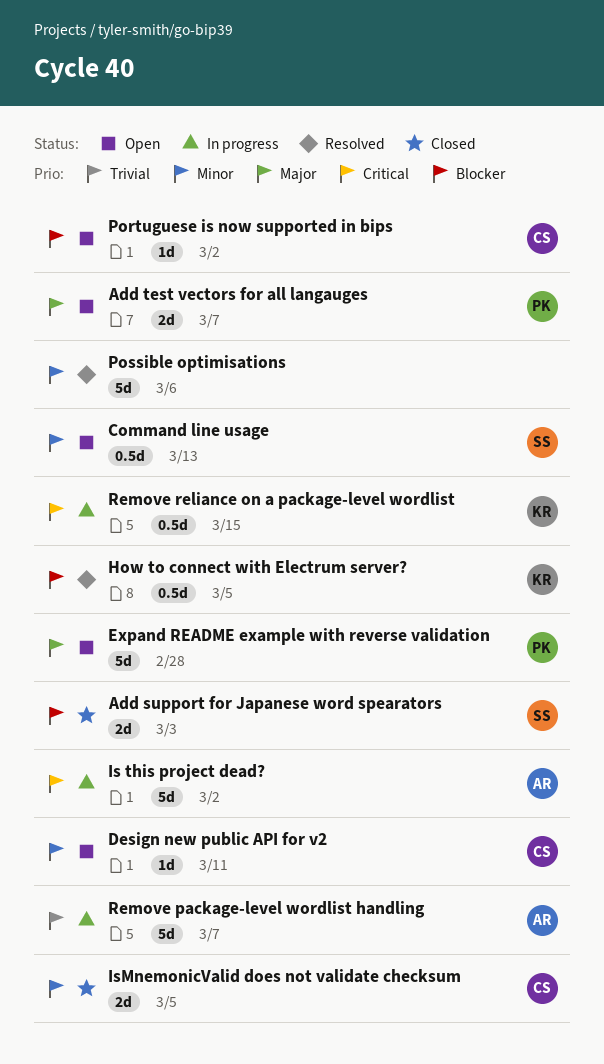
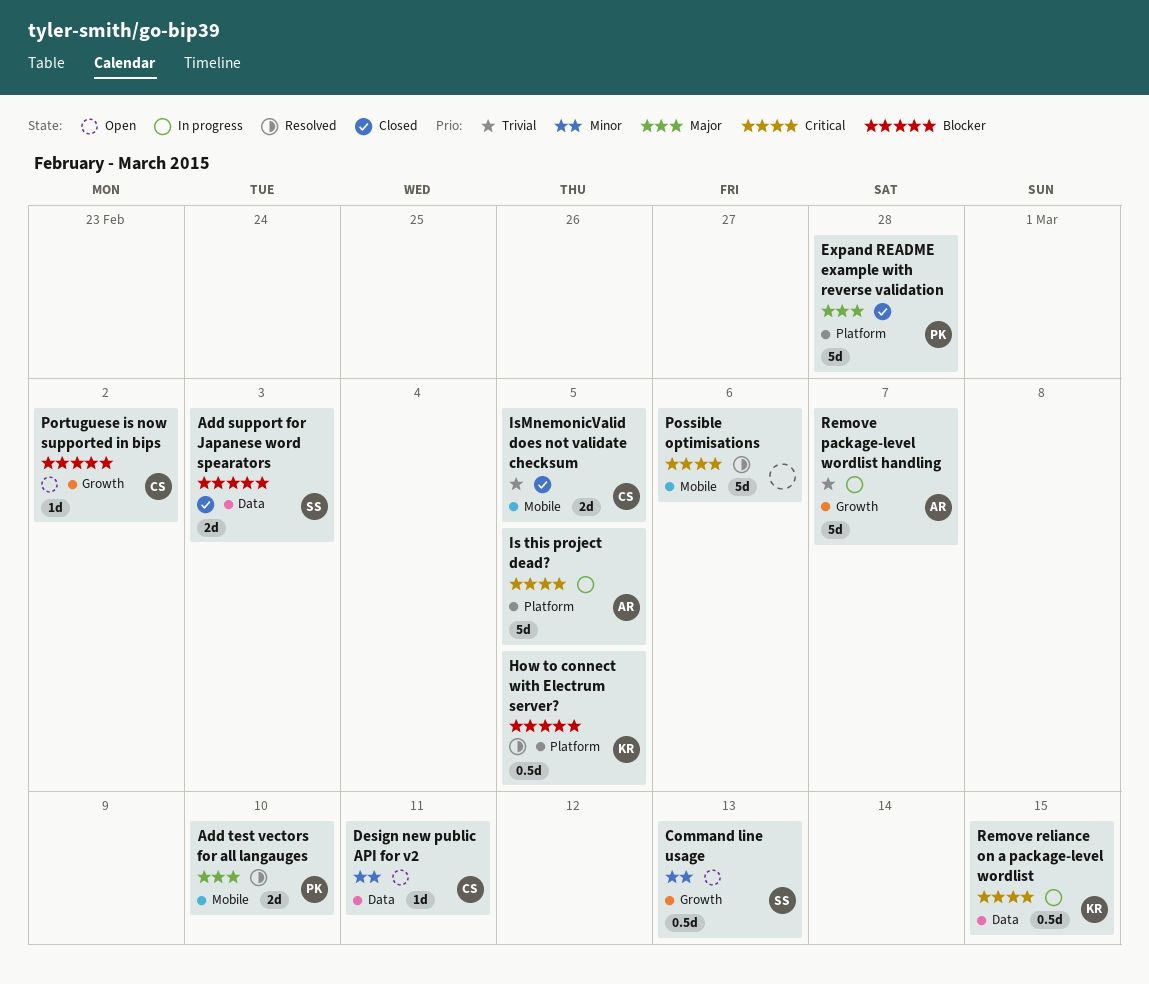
Add test vectors for all langauges, status: Open -> Resolved
Add test vectors for all langauges, due: Mar 7 -> Mar 10
Expand README example with reverse validation, status: Open -> Closed
Is this project dead?, due: Mar 2 -> Mar 5
IsMnemonicValid does not validate checksum, priority: Minor -> Trivial
Possible optimisations, priority: Minor -> Critical

